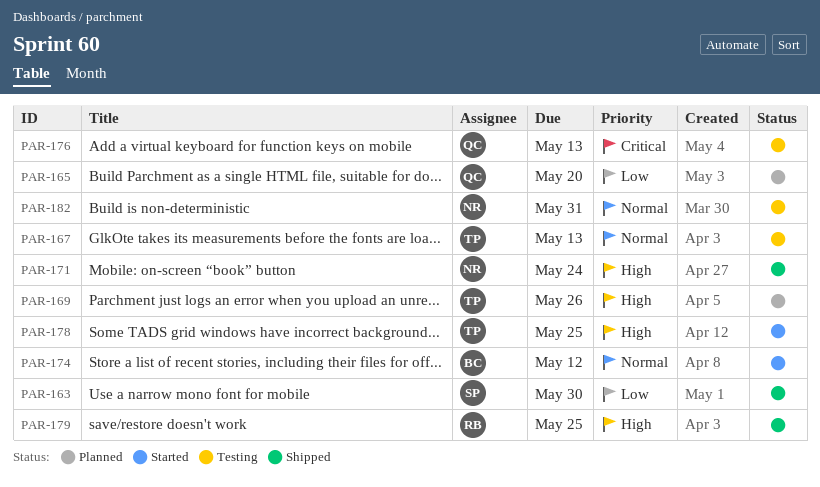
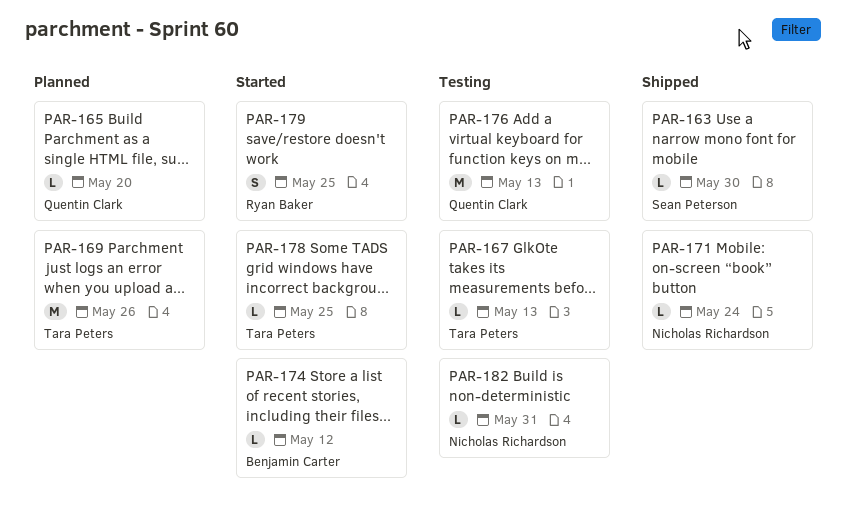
PAR-179, status: Shipped -> Started

